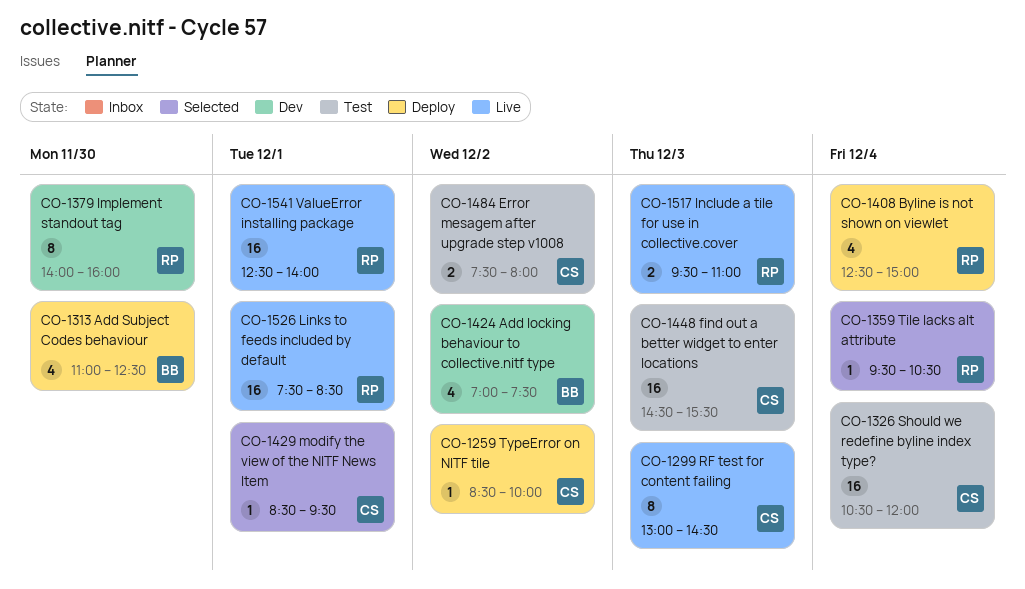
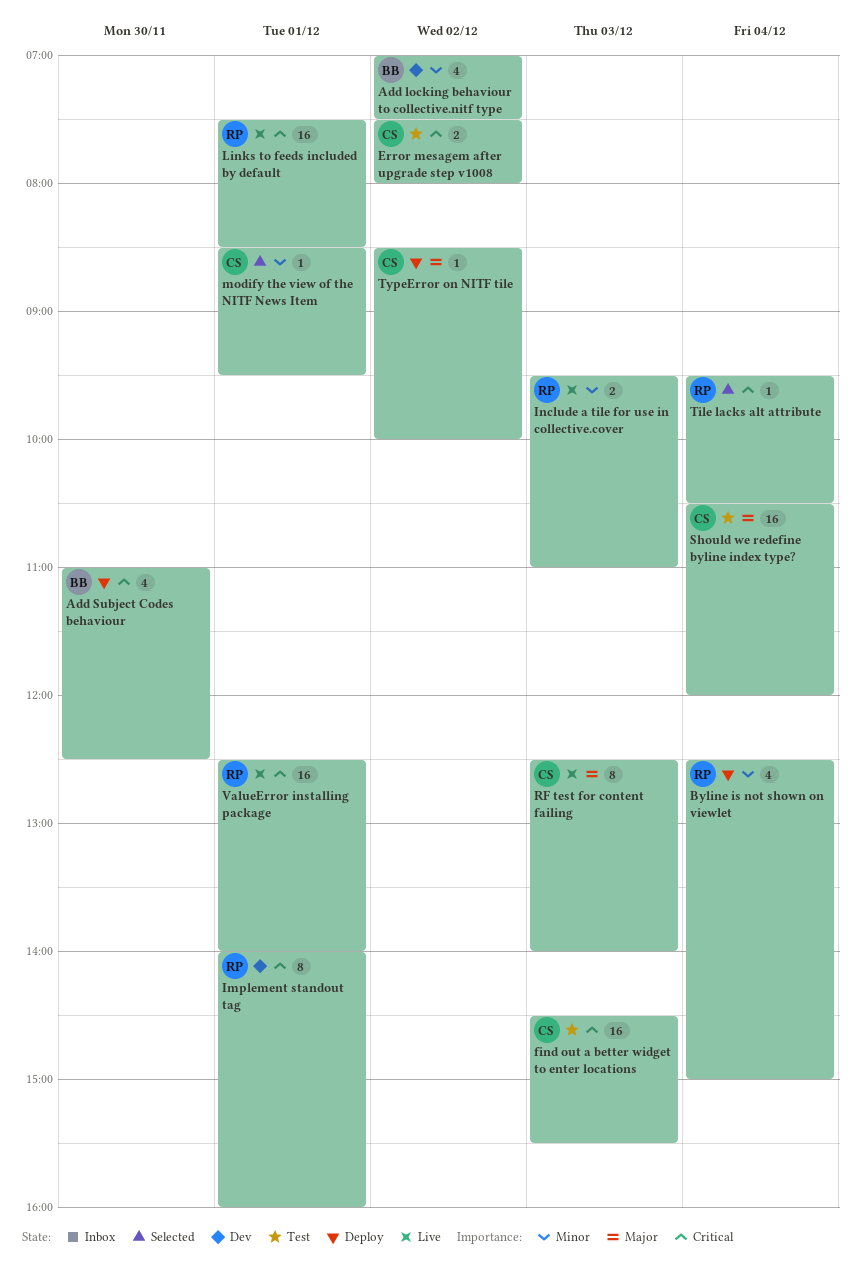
Implement standout tag, day: Nov 30 -> Dec 1
RF test for content failing, begins: 13:00 -> 12:30
RF test for content failing, ends: 14:30 -> 14:00

